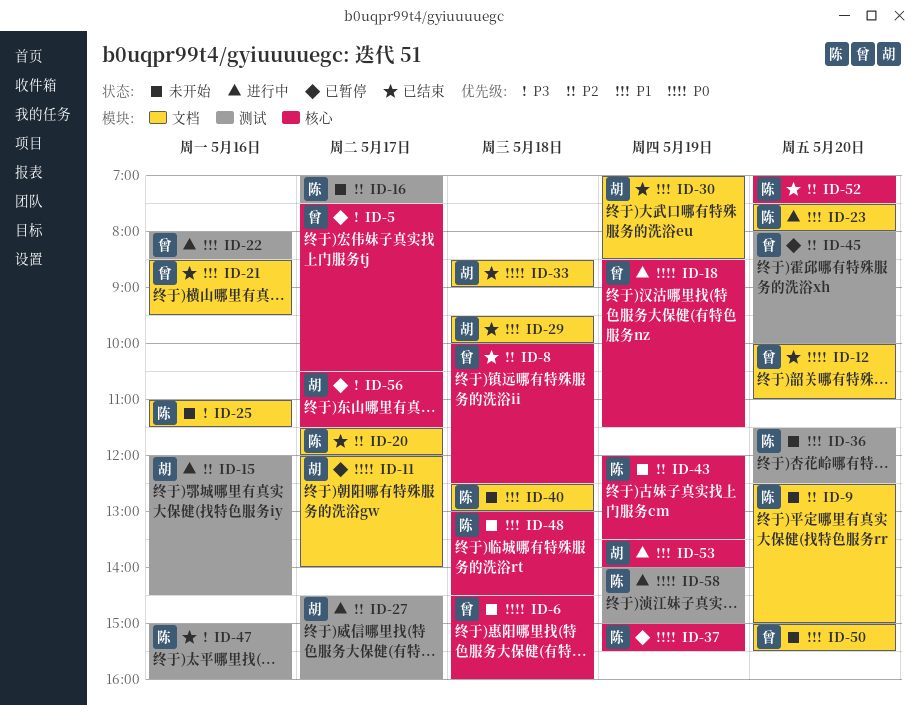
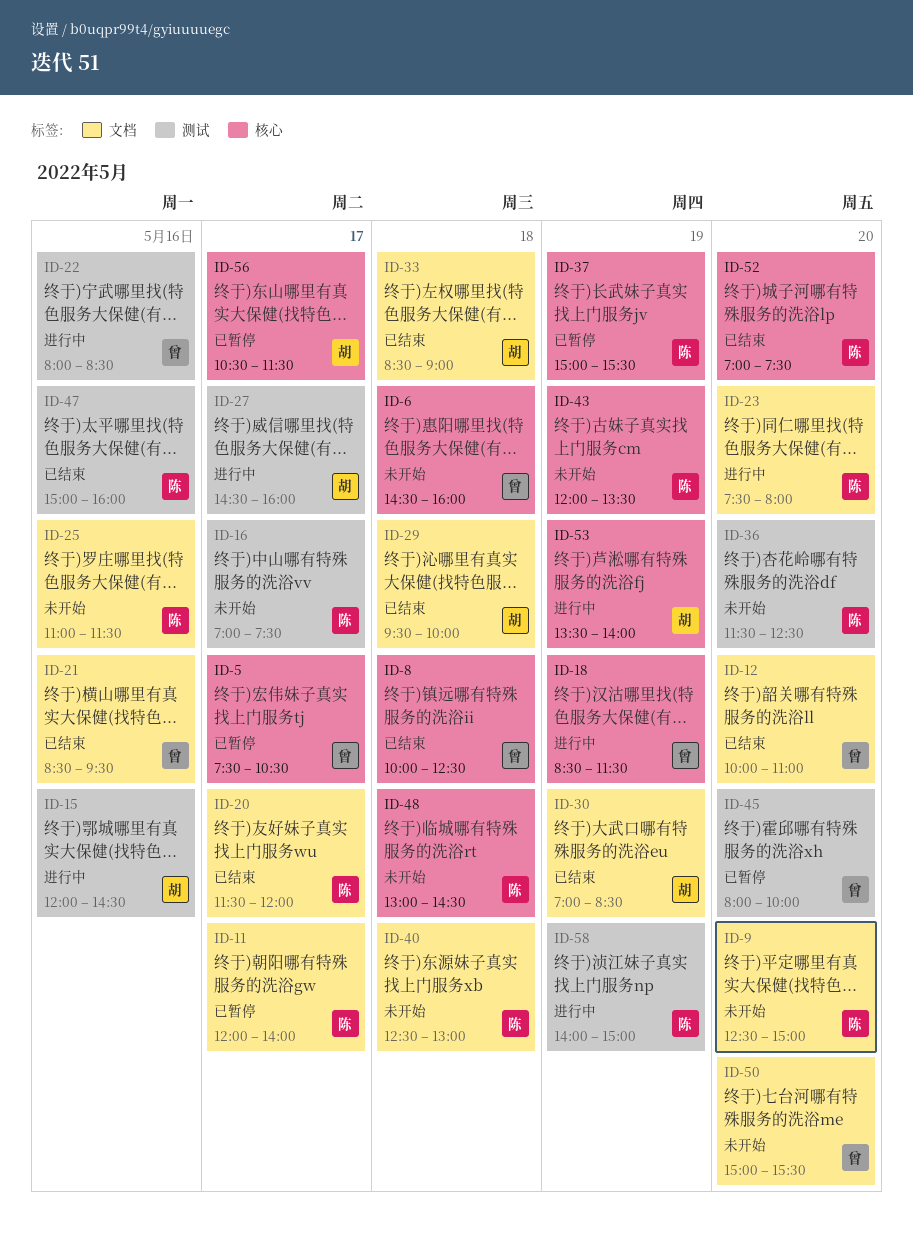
ID-11, owner: 胡 -> 陈

